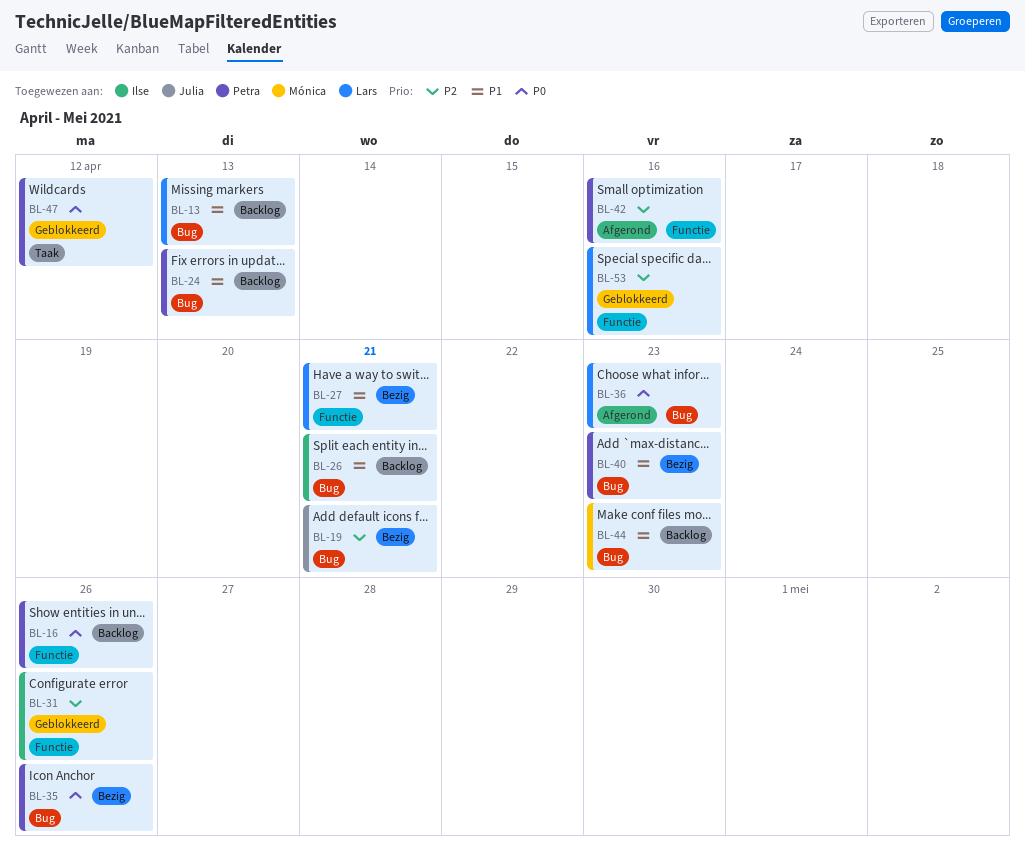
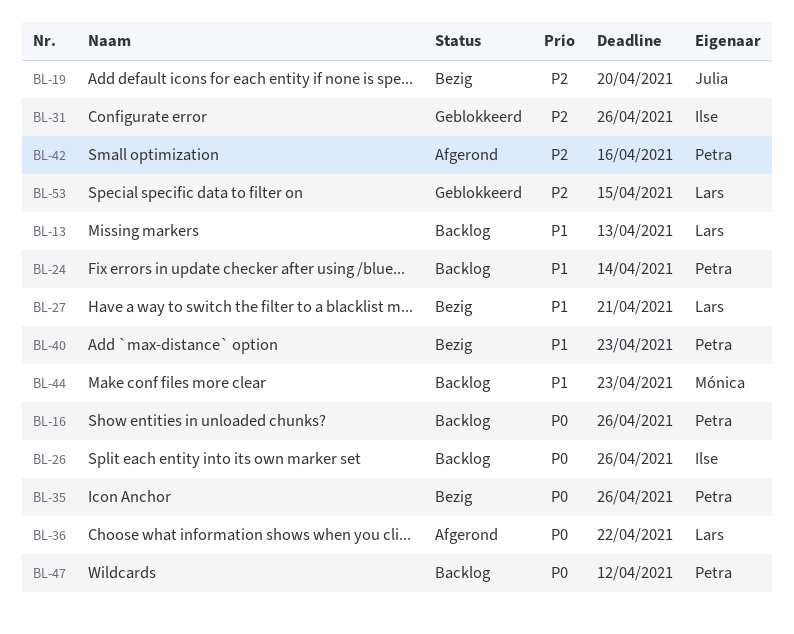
BL-19, due: Apr 21 -> Apr 20
BL-24, due: Apr 13 -> Apr 14
BL-26, priority: P1 -> P0
BL-26, due: Apr 21 -> Apr 26
BL-36, due: Apr 23 -> Apr 22
BL-47, status: Geblokkeerd -> Backlog
BL-53, due: Apr 16 -> Apr 15

